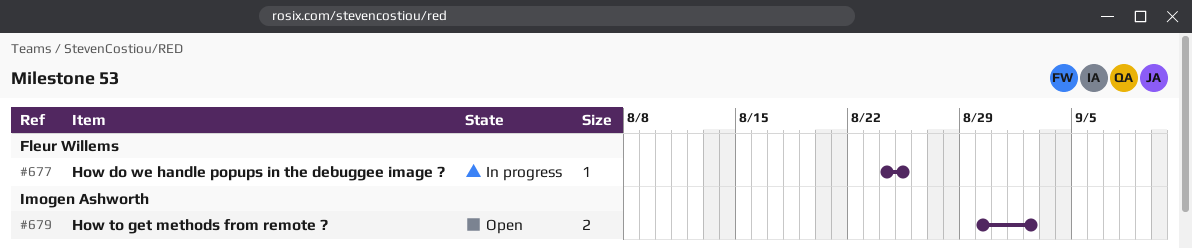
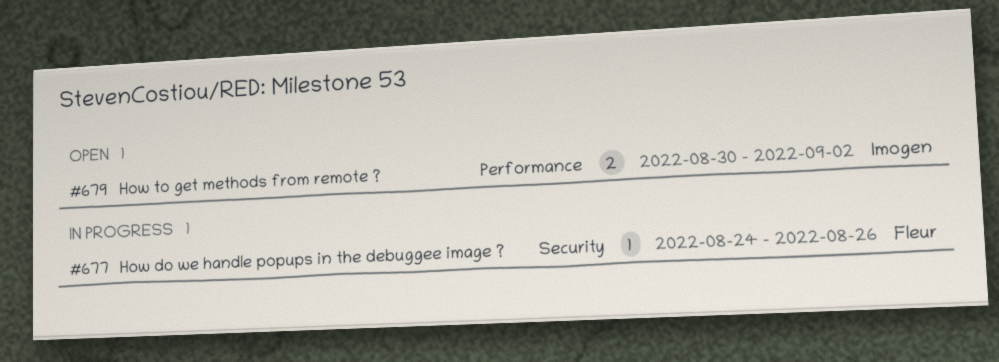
#677, due: Aug 25 -> Aug 26

